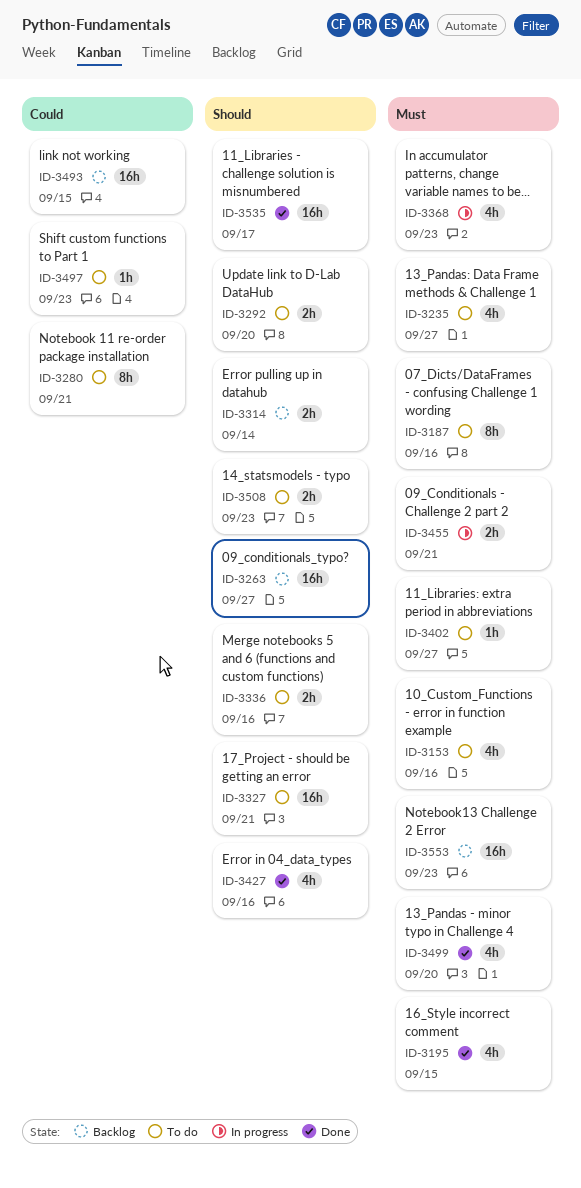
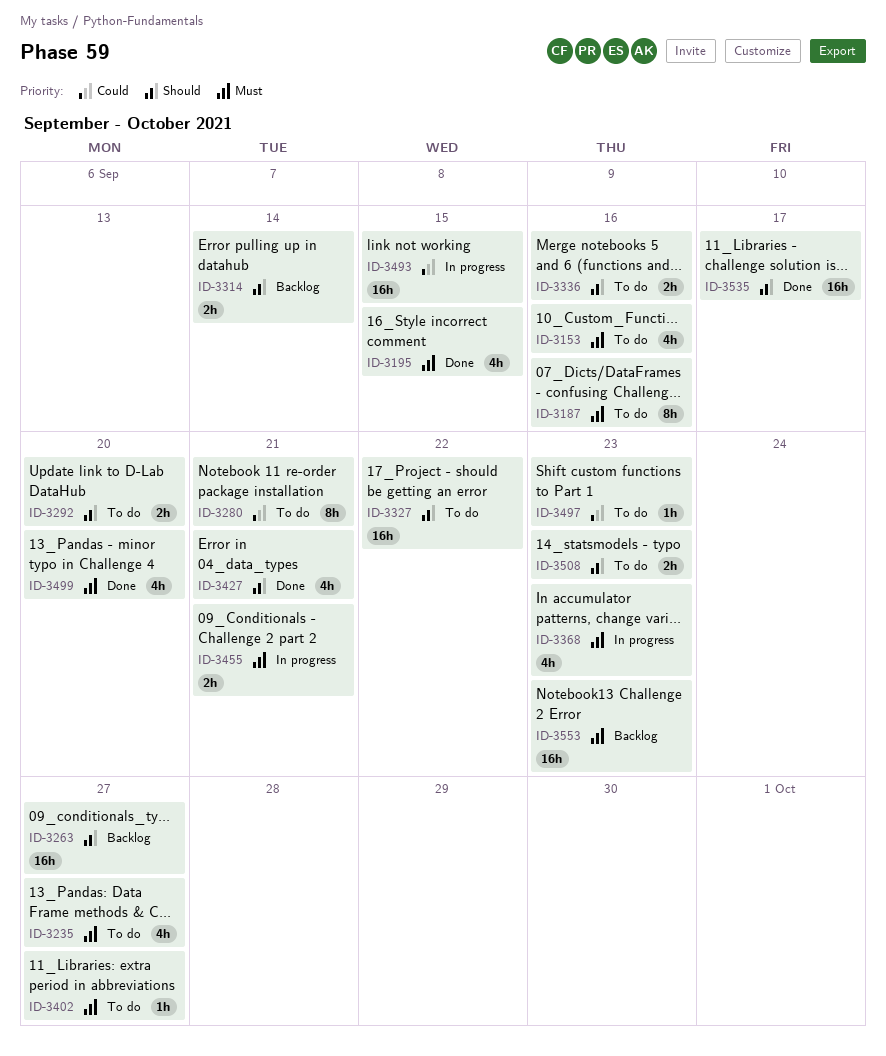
ID-3327, due: Sep 21 -> Sep 22
ID-3427, due: Sep 16 -> Sep 21
ID-3493, status: Backlog -> In progress

